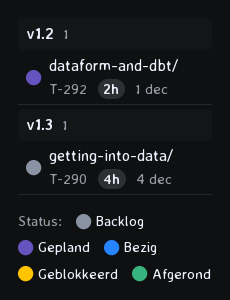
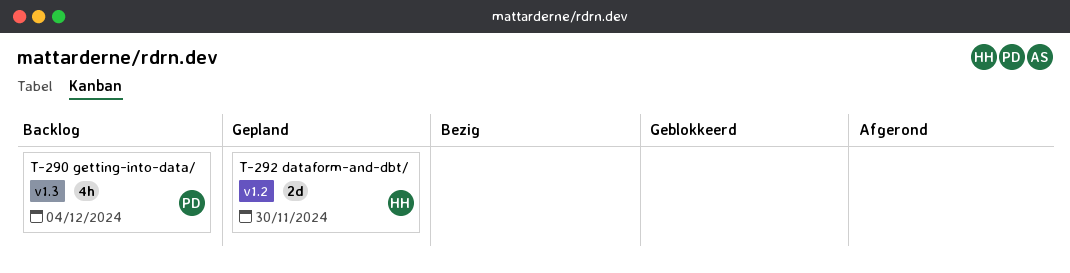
T-292, estimate: 2h -> 2d
T-292, due: Dec 1 -> Nov 30

